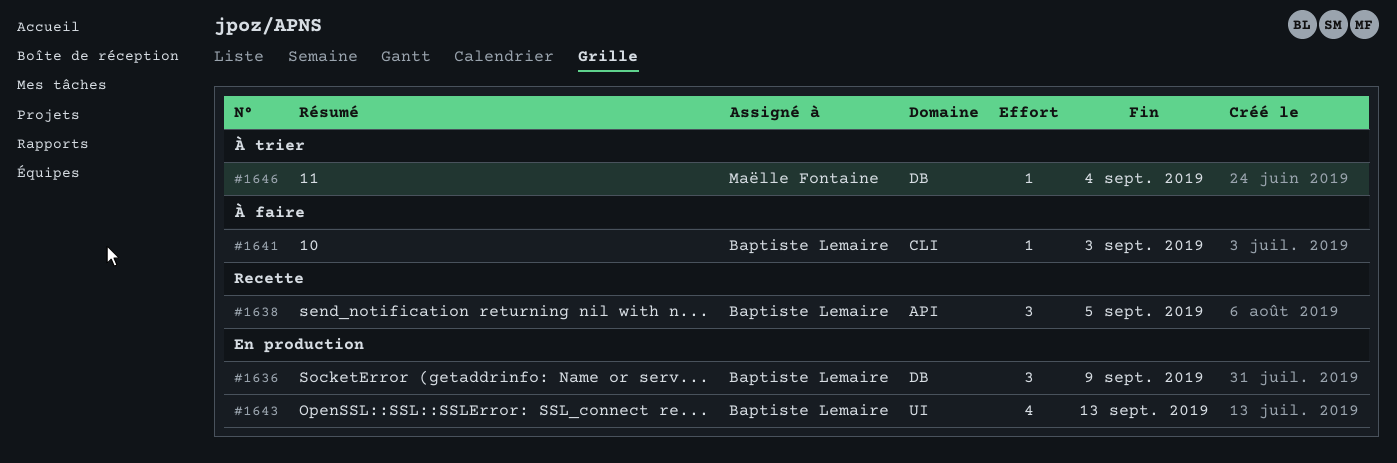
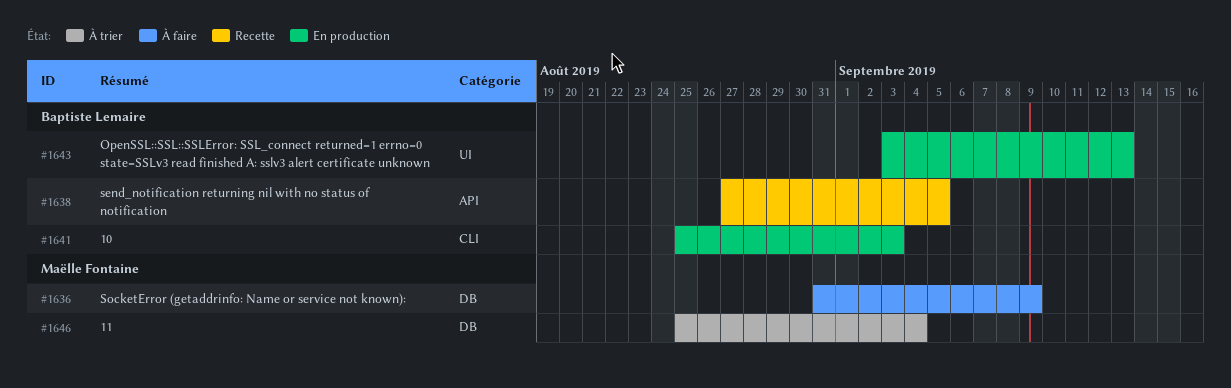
#1636, status: En production -> À faire
#1636, owner: Baptiste Lemaire -> Maëlle Fontaine
#1641, status: À faire -> En production

